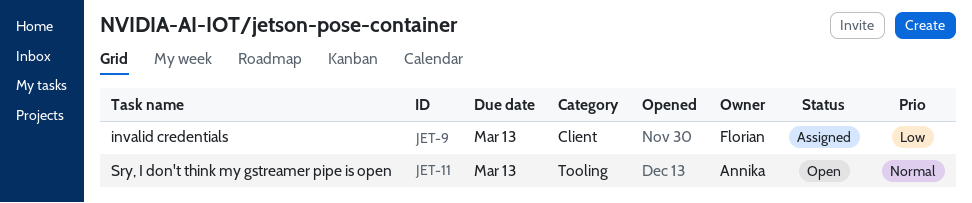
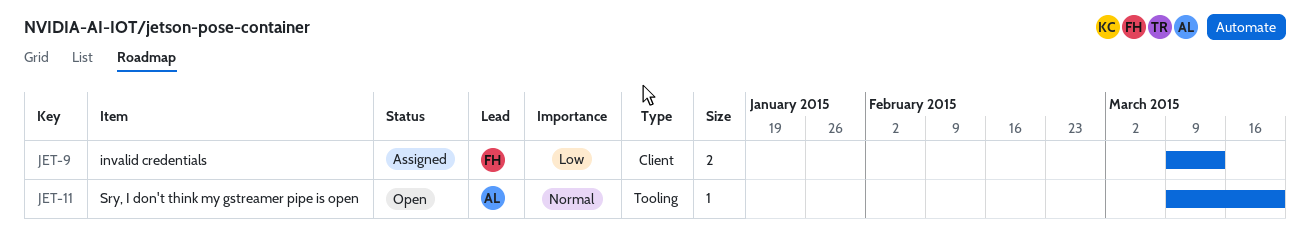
JET-11, due: Mar 13 -> Mar 20

